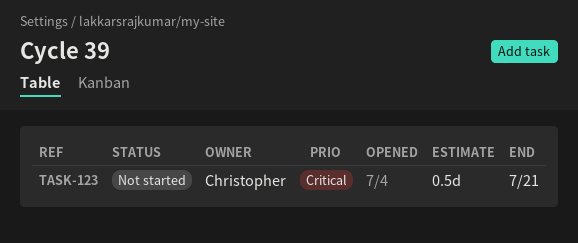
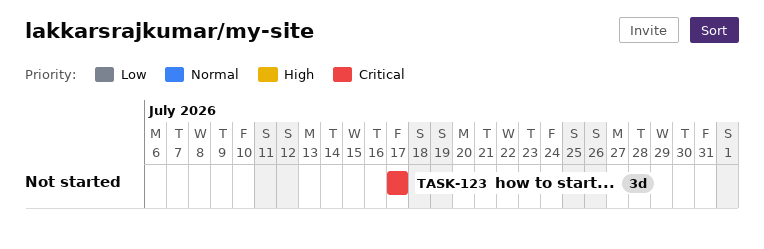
TASK-123, estimate: 0.5d -> 3d
TASK-123, due: Jul 21 -> Jul 17

